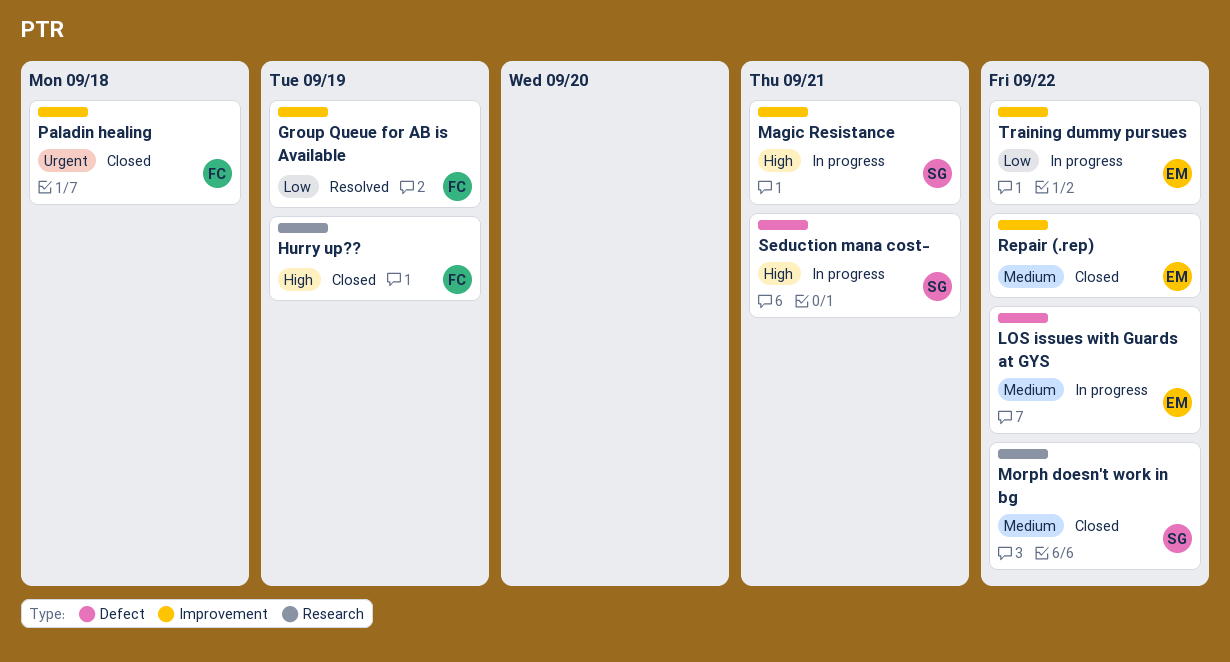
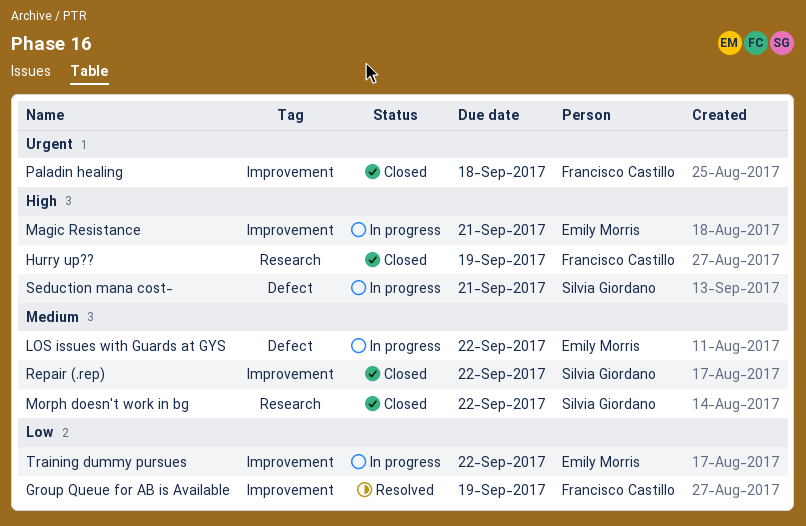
Magic Resistance, owner: Silvia Giordano -> Emily Morris
Repair (.rep), owner: Emily Morris -> Silvia Giordano

